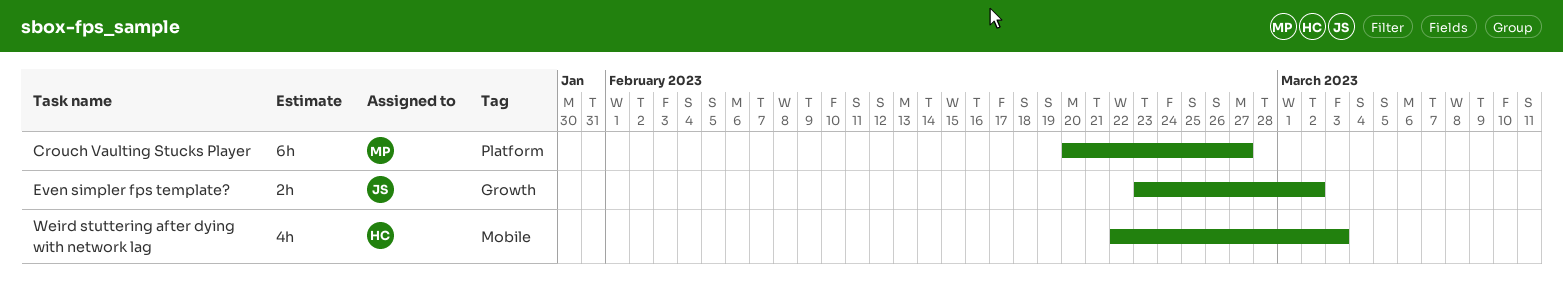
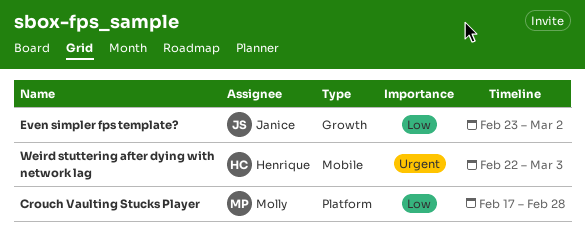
Crouch Vaulting Stucks Player, start: Feb 20 -> Feb 17
Crouch Vaulting Stucks Player, due: Feb 27 -> Feb 28

